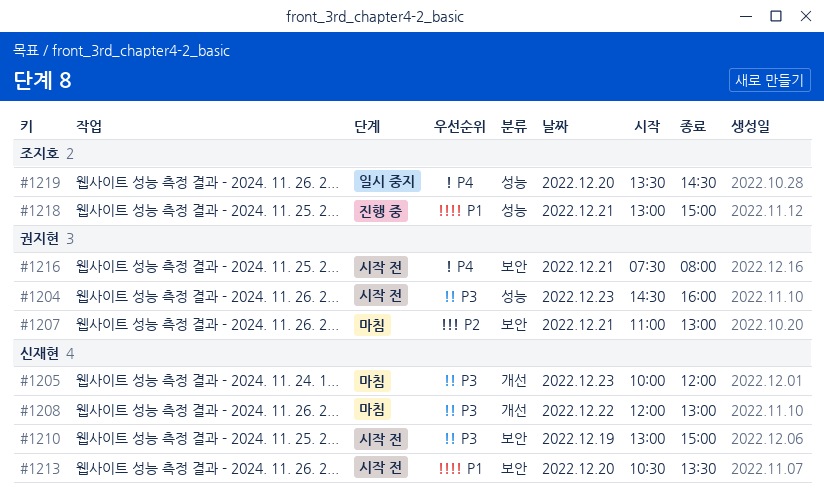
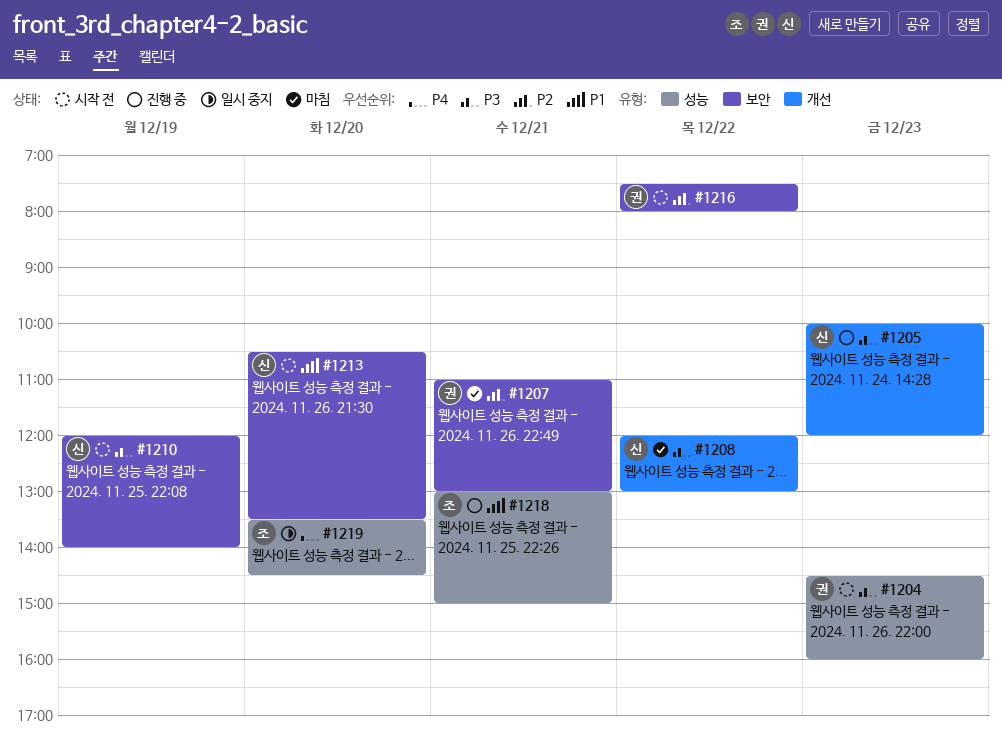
#1205, status: 마침 -> 진행 중
#1210, begins: 13:00 -> 12:00
#1210, ends: 15:00 -> 14:00
#1216, priority: P4 -> P2
#1216, day: Dec 21 -> Dec 22

